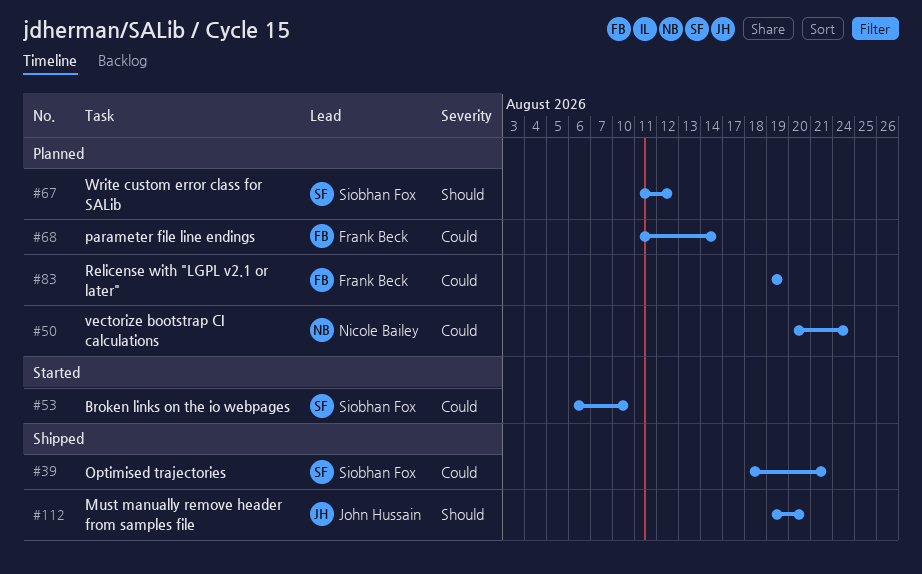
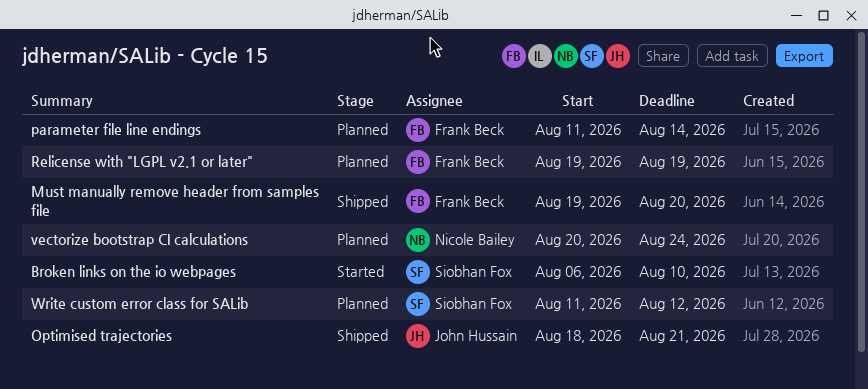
Must manually remove header from samples file, owner: John Hussain -> Frank Beck
Optimised trajectories, owner: Siobhan Fox -> John Hussain

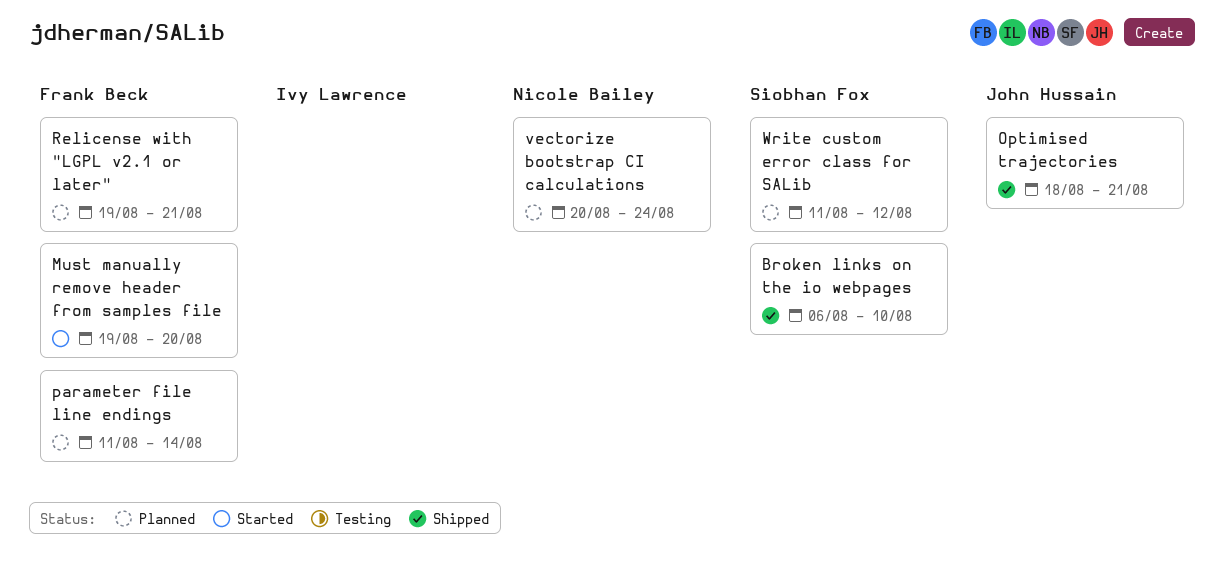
Broken links on the io webpages, status: Started -> Shipped
Must manually remove header from samples file, status: Shipped -> Started
Relicense with "LGPL v2.1 or later", due: Aug 19 -> Aug 21

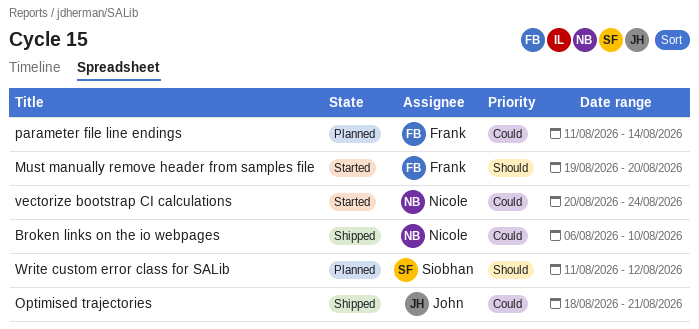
Broken links on the io webpages, owner: Siobhan Fox -> Nicole Bailey
Relicense with "LGPL v2.1 or later": present -> none
vectorize bootstrap CI calculations, status: Planned -> Started

